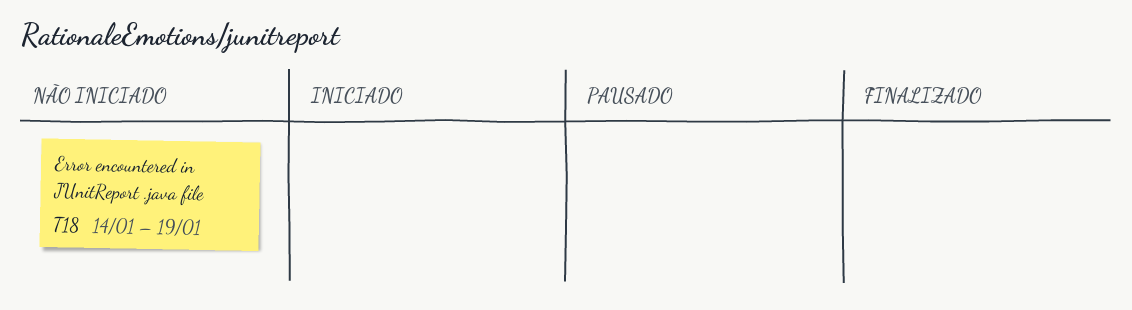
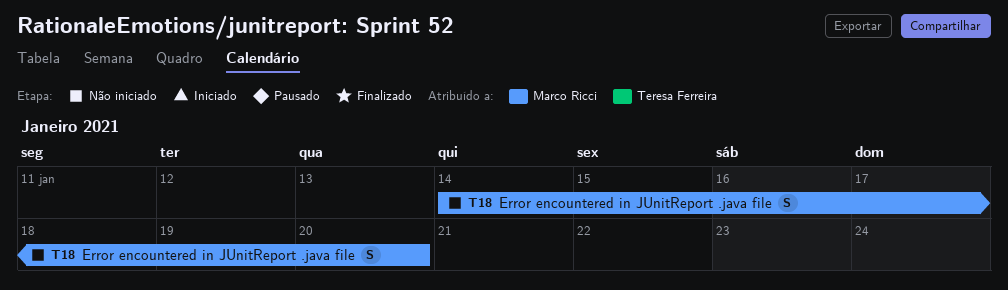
T18, due: Jan 19 -> Jan 20

